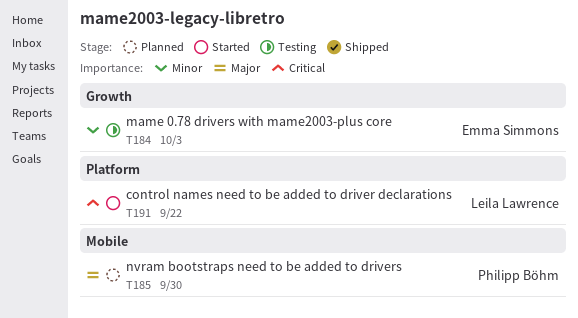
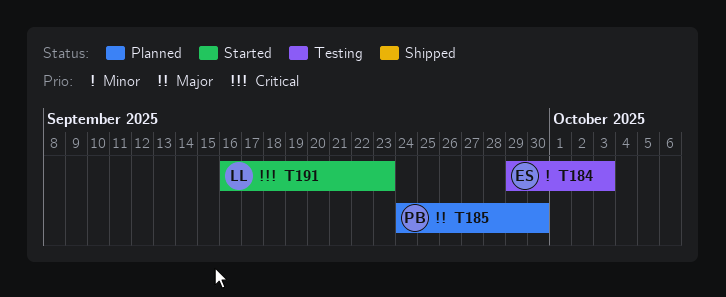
T191, due: Sep 22 -> Sep 23

